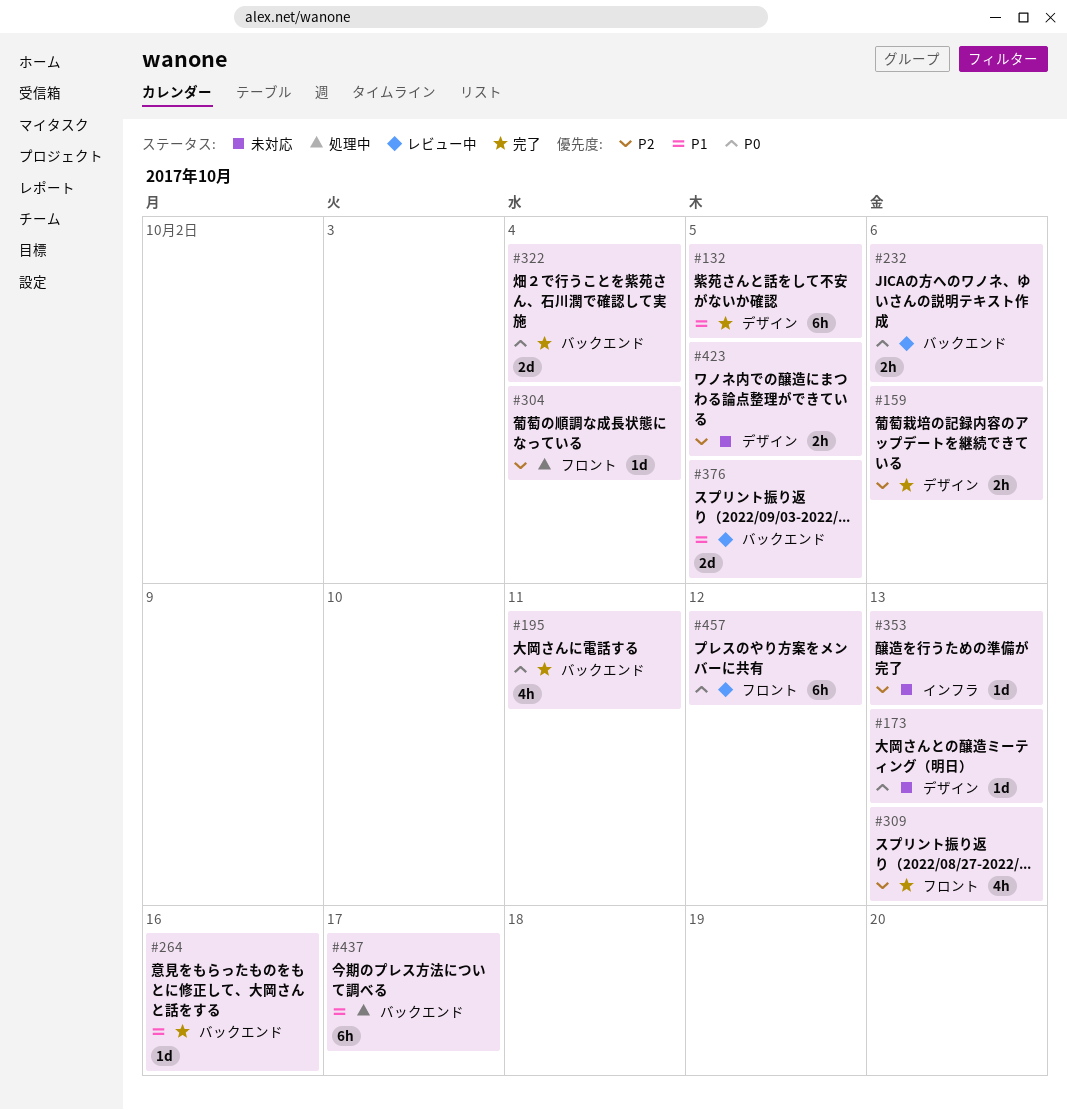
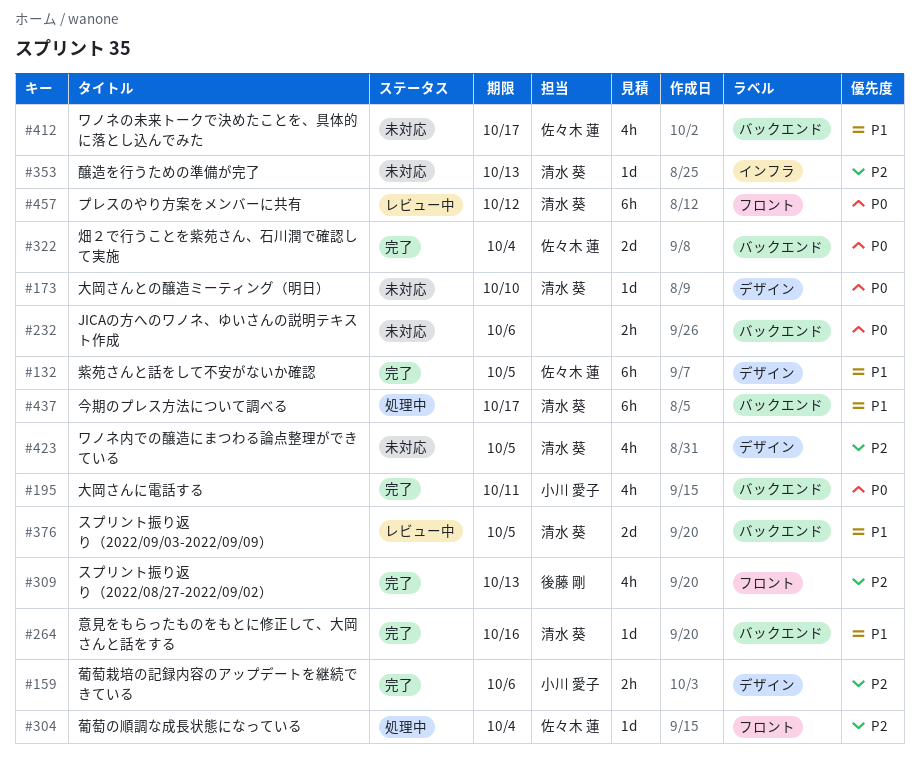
#173, due: Oct 13 -> Oct 10
#232, status: レビュー中 -> 未対応
#412: none -> present
#423, estimate: 2h -> 4h

